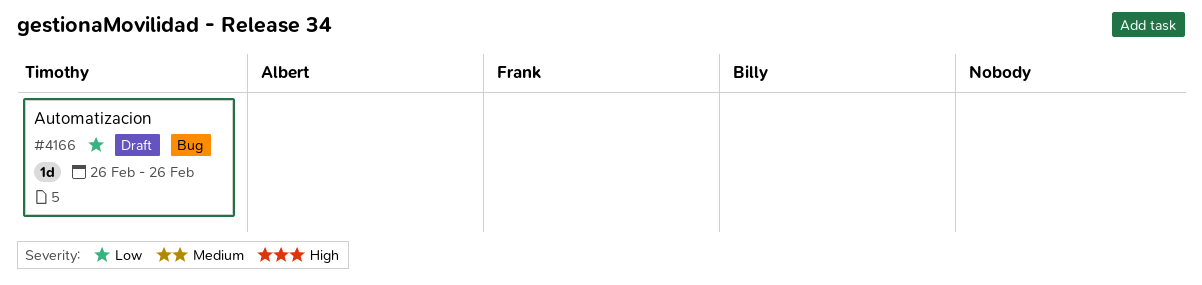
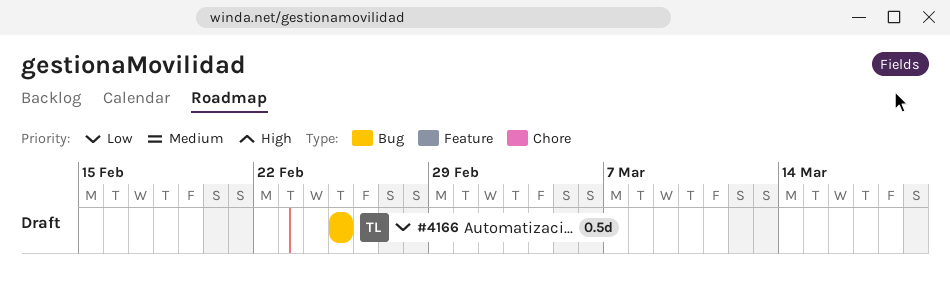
#4166, estimate: 1d -> 0.5d
#4166, start: Feb 26 -> Feb 25
#4166, due: Feb 26 -> Feb 25

